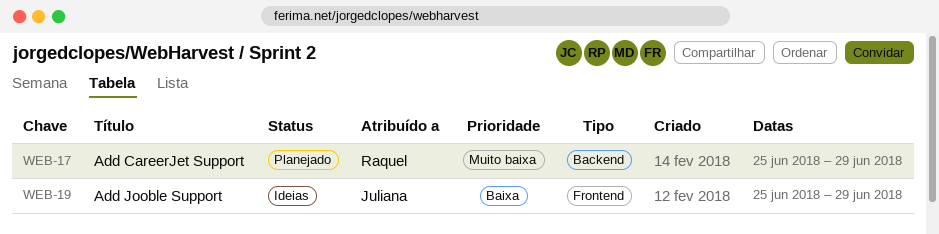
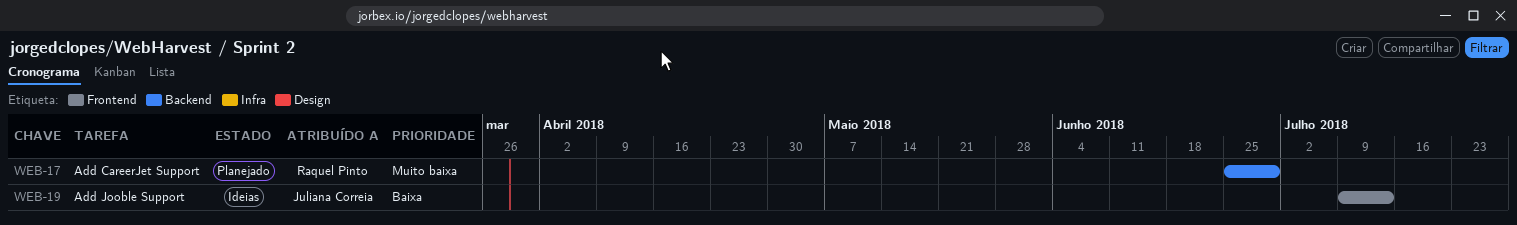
WEB-19, start: Jun 25 -> Jul 9
WEB-19, due: Jun 29 -> Jul 13

